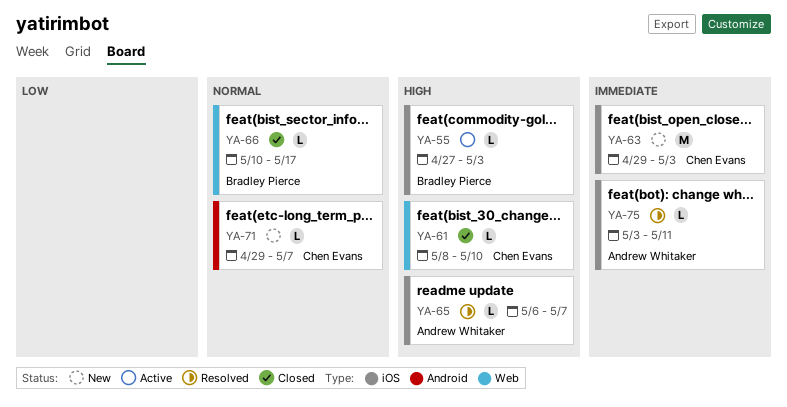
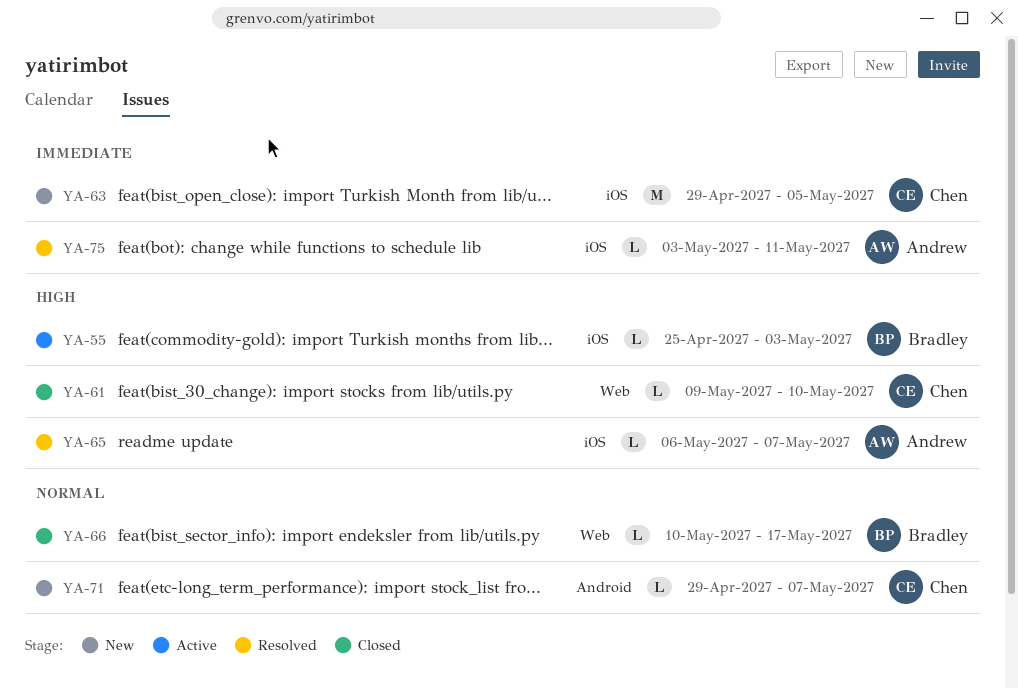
YA-55, start: Apr 27 -> Apr 25
YA-61, start: May 8 -> May 9
YA-63, due: May 3 -> May 5

